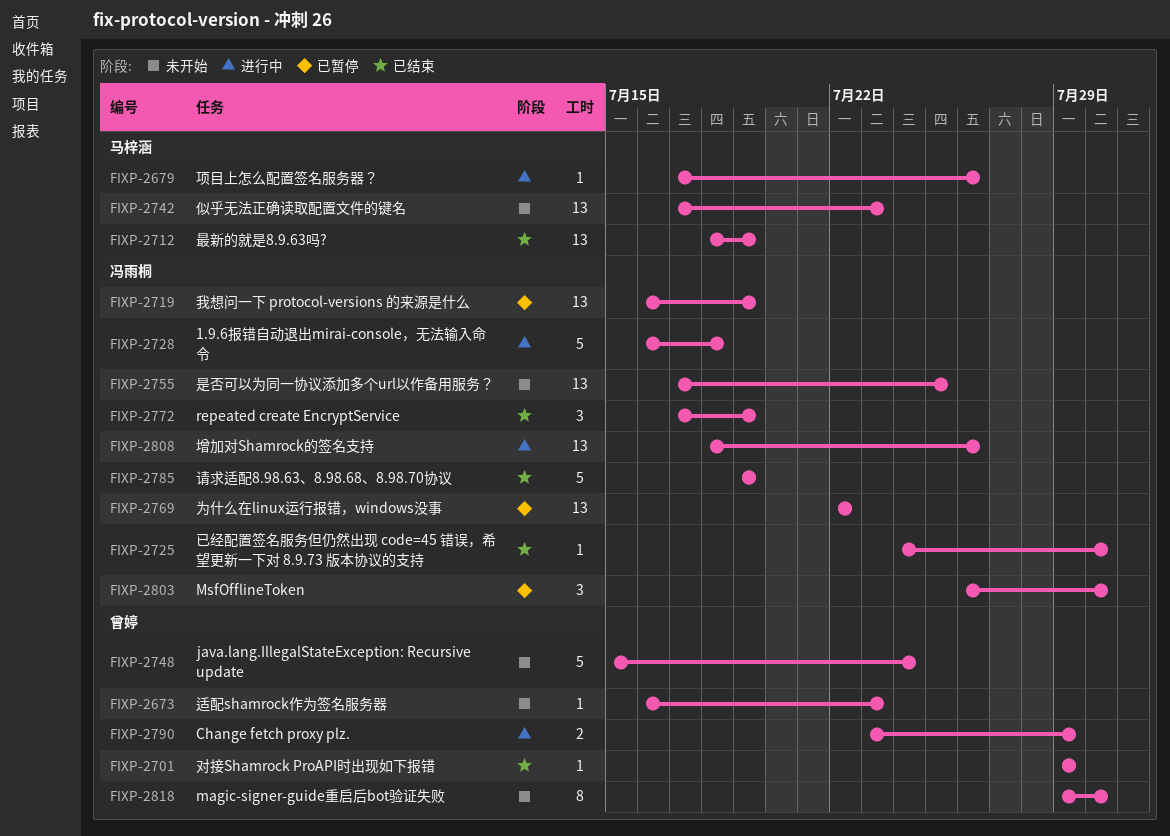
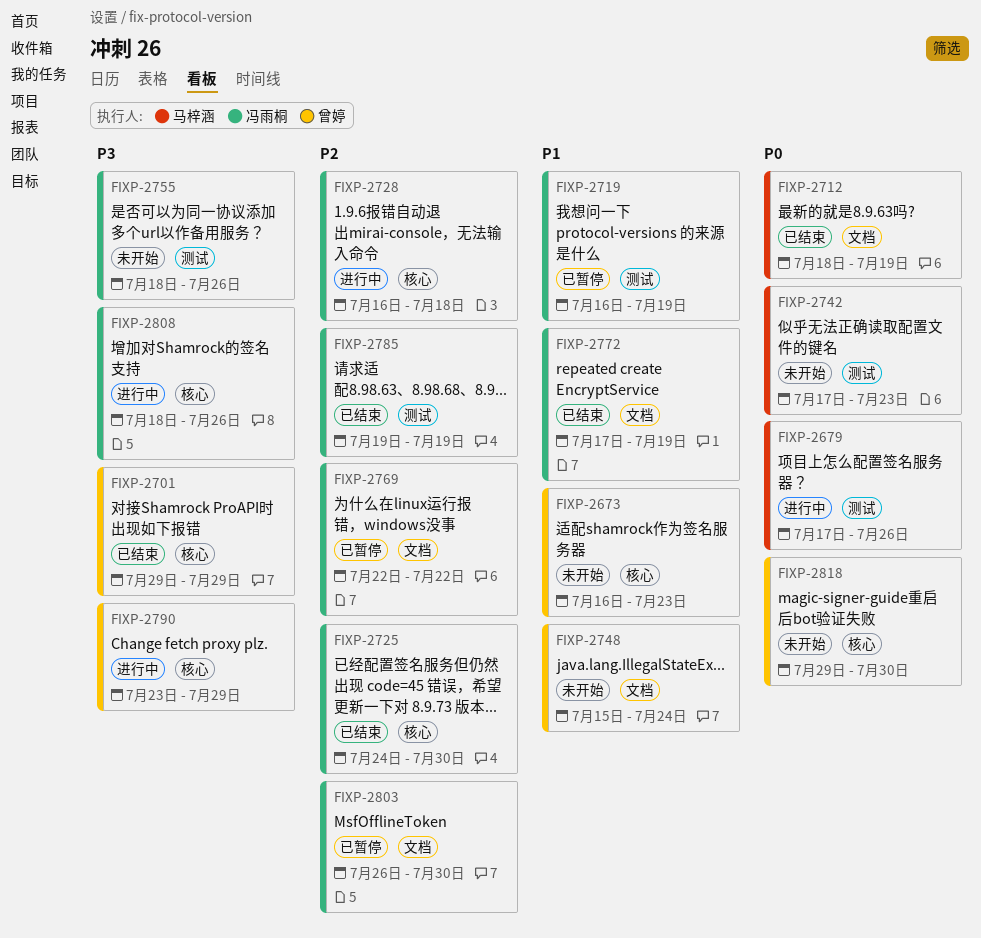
FIXP-2755, start: Jul 17 -> Jul 18
FIXP-2755, due: Jul 25 -> Jul 26

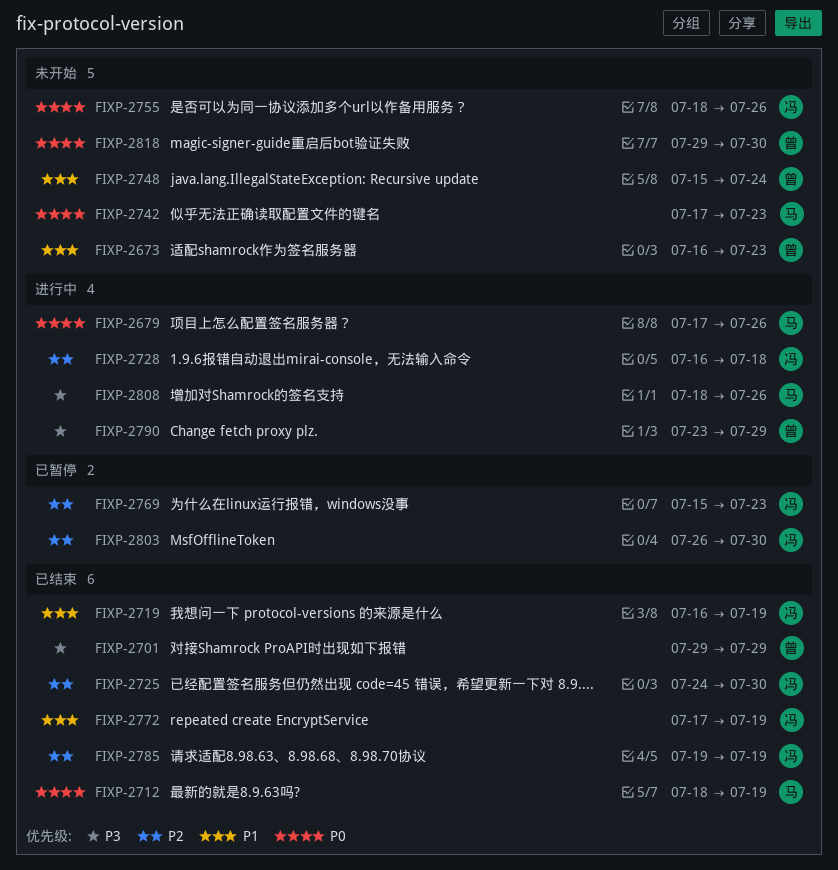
FIXP-2719, status: 已暂停 -> 已结束
FIXP-2755, priority: P3 -> P0
FIXP-2769, start: Jul 22 -> Jul 15
FIXP-2769, due: Jul 22 -> Jul 23
FIXP-2808, owner: 冯雨桐 -> 马梓涵

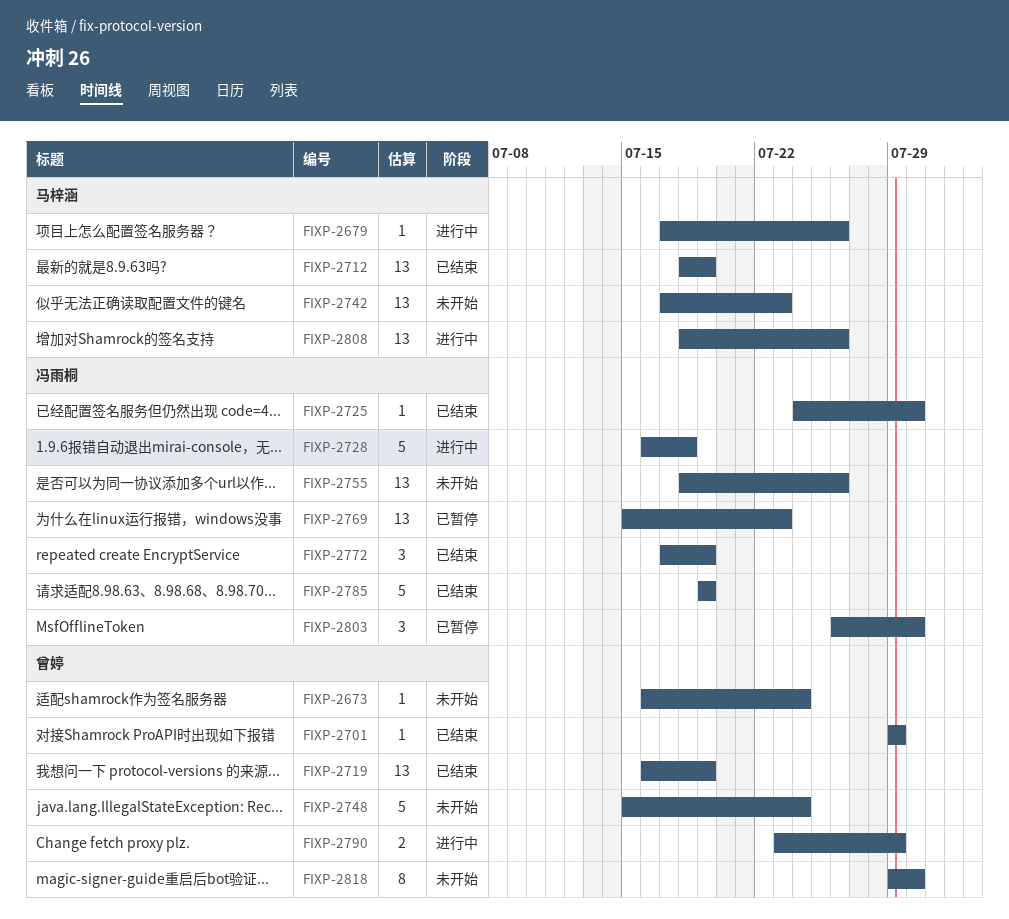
FIXP-2673, due: Jul 23 -> Jul 24
FIXP-2719, owner: 冯雨桐 -> 曾婷

